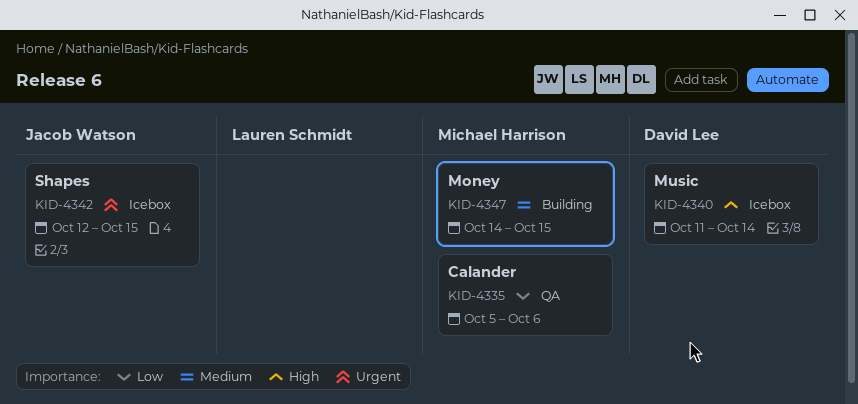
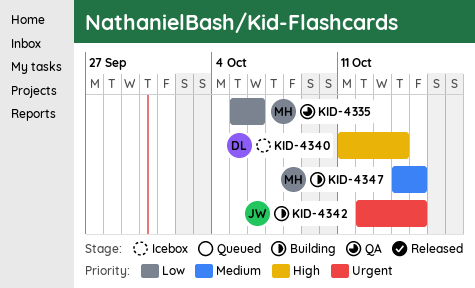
KID-4342, status: Icebox -> Building

